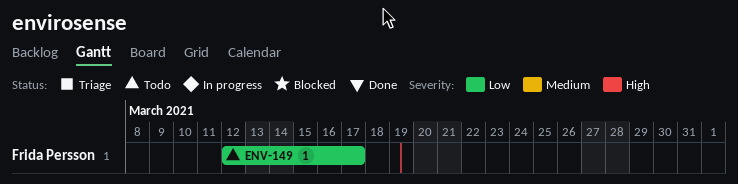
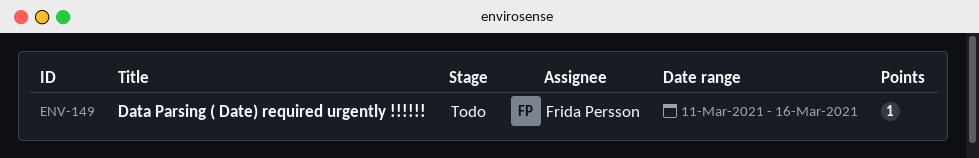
ENV-149, start: Mar 12 -> Mar 11
ENV-149, due: Mar 17 -> Mar 16

